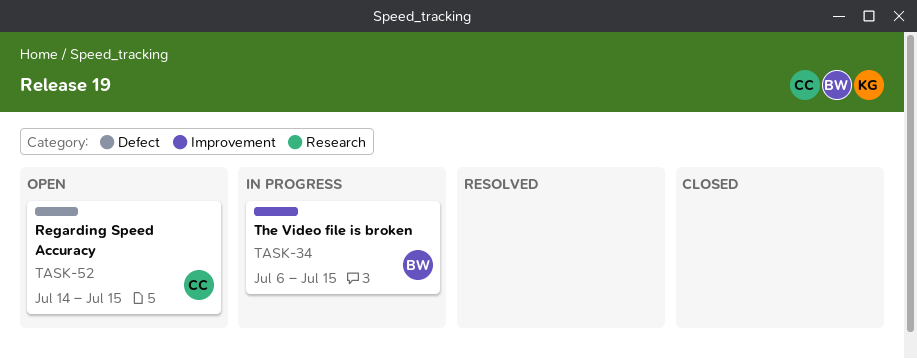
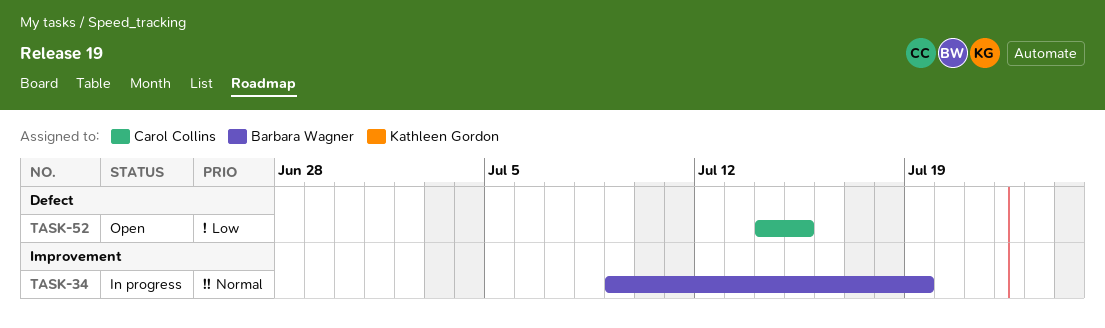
TASK-34, start: Jul 6 -> Jul 9
TASK-34, due: Jul 15 -> Jul 19

